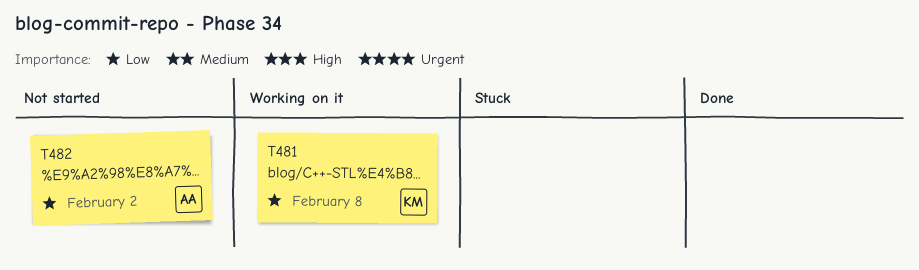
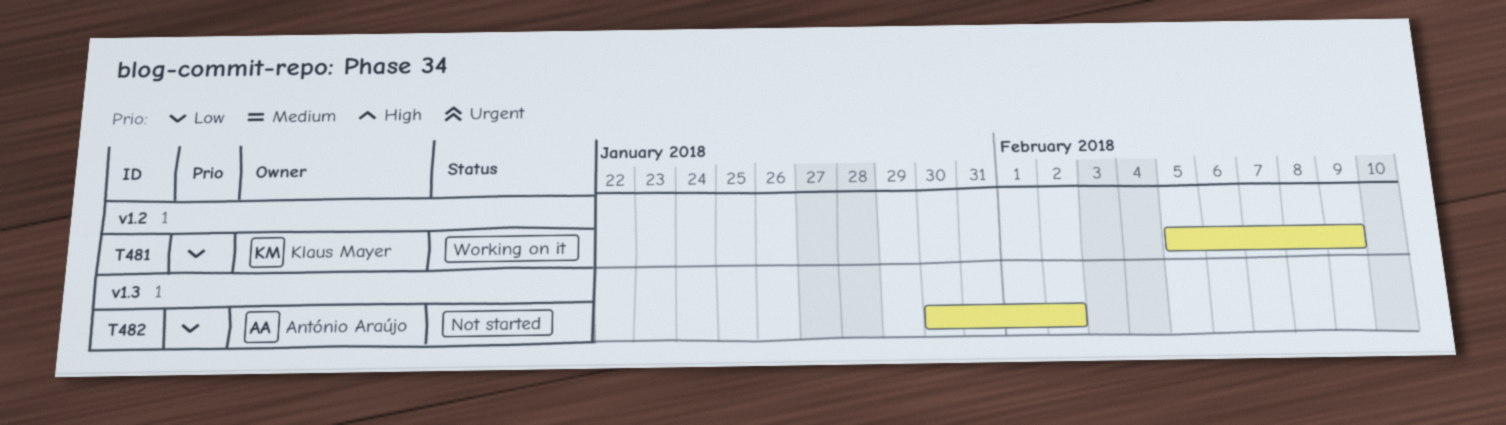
T481, due: Feb 8 -> Feb 9

